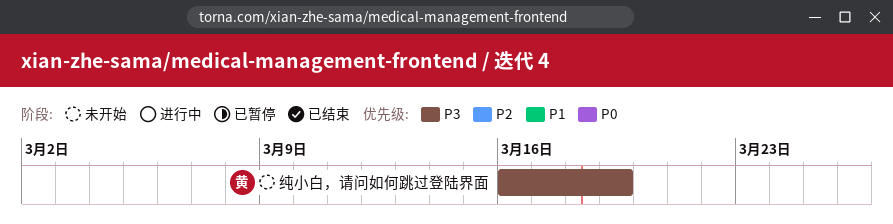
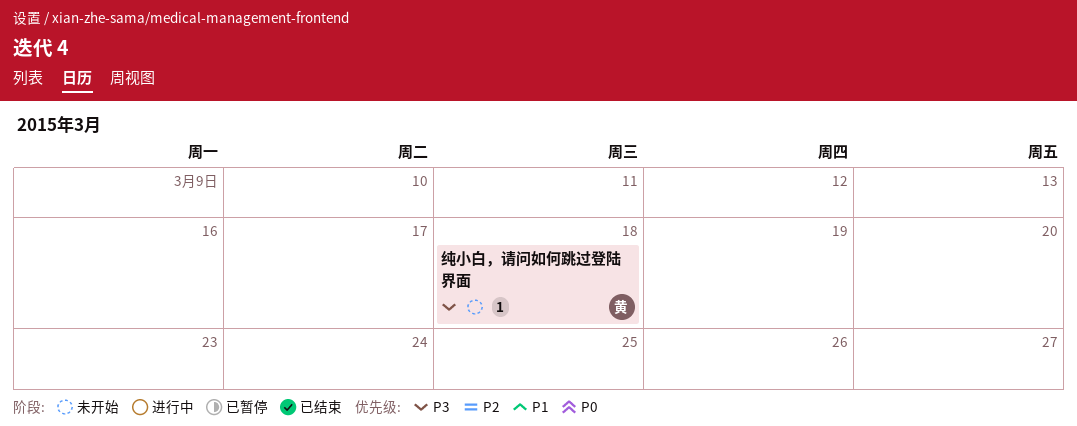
纯小白，请问如何跳过登陆界面, due: Mar 19 -> Mar 18

